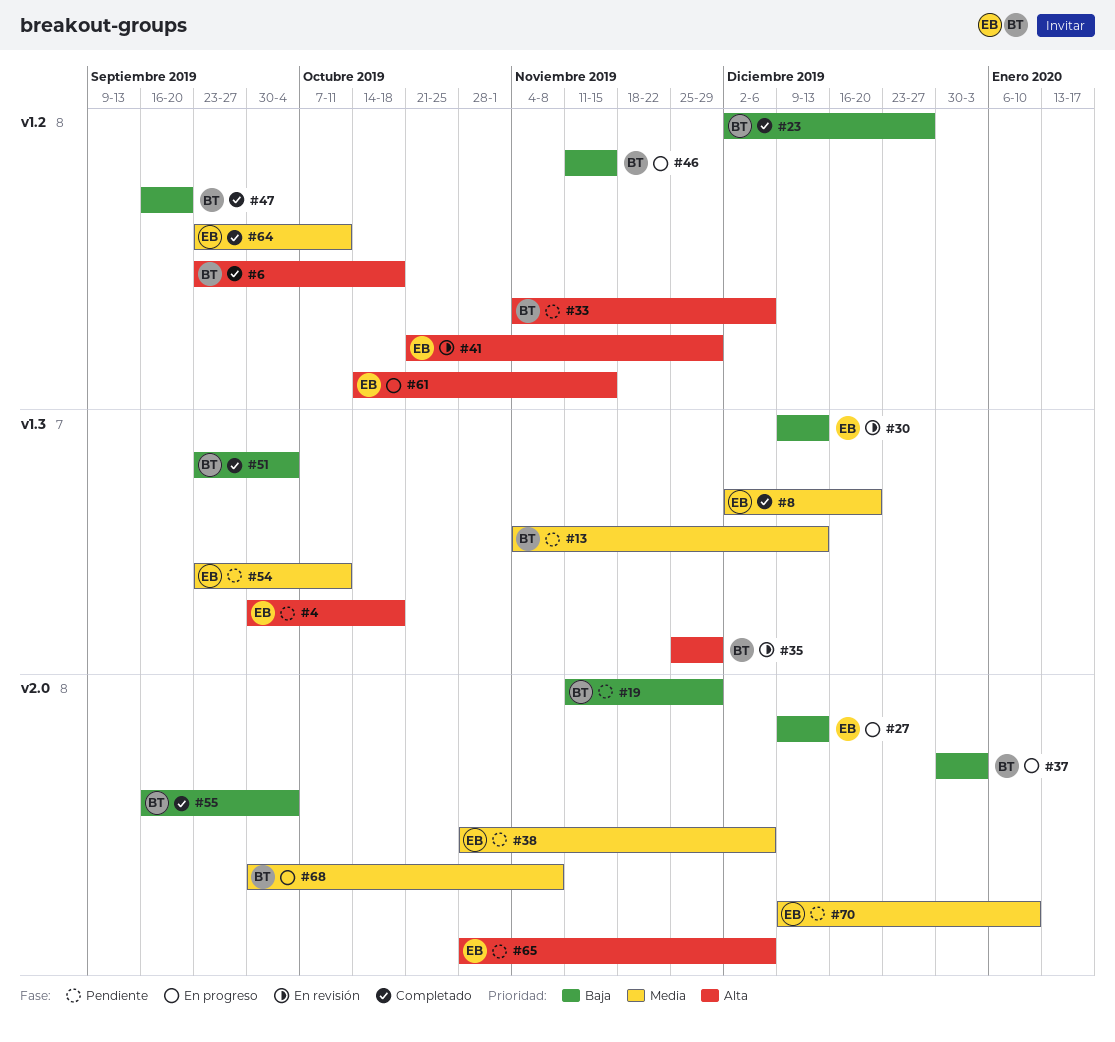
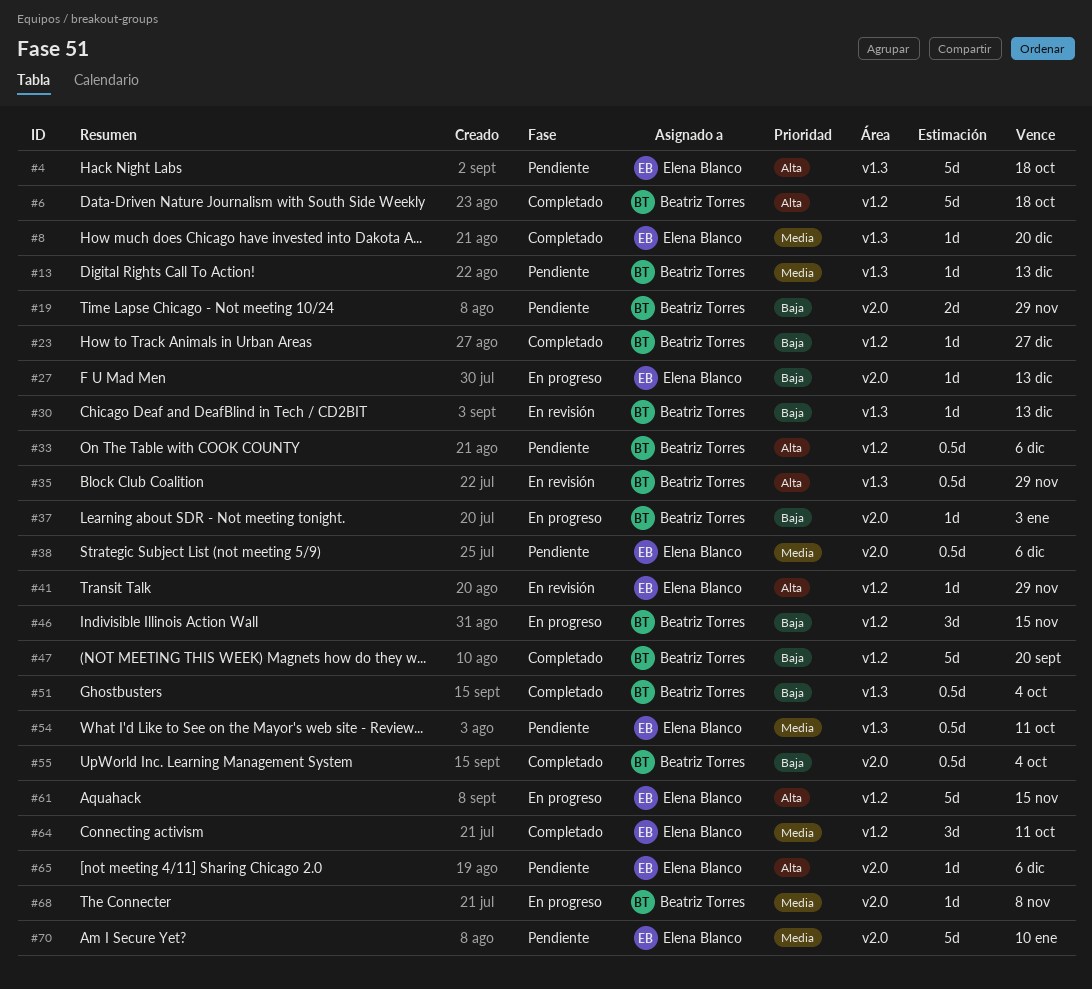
#30, owner: Elena Blanco -> Beatriz Torres

